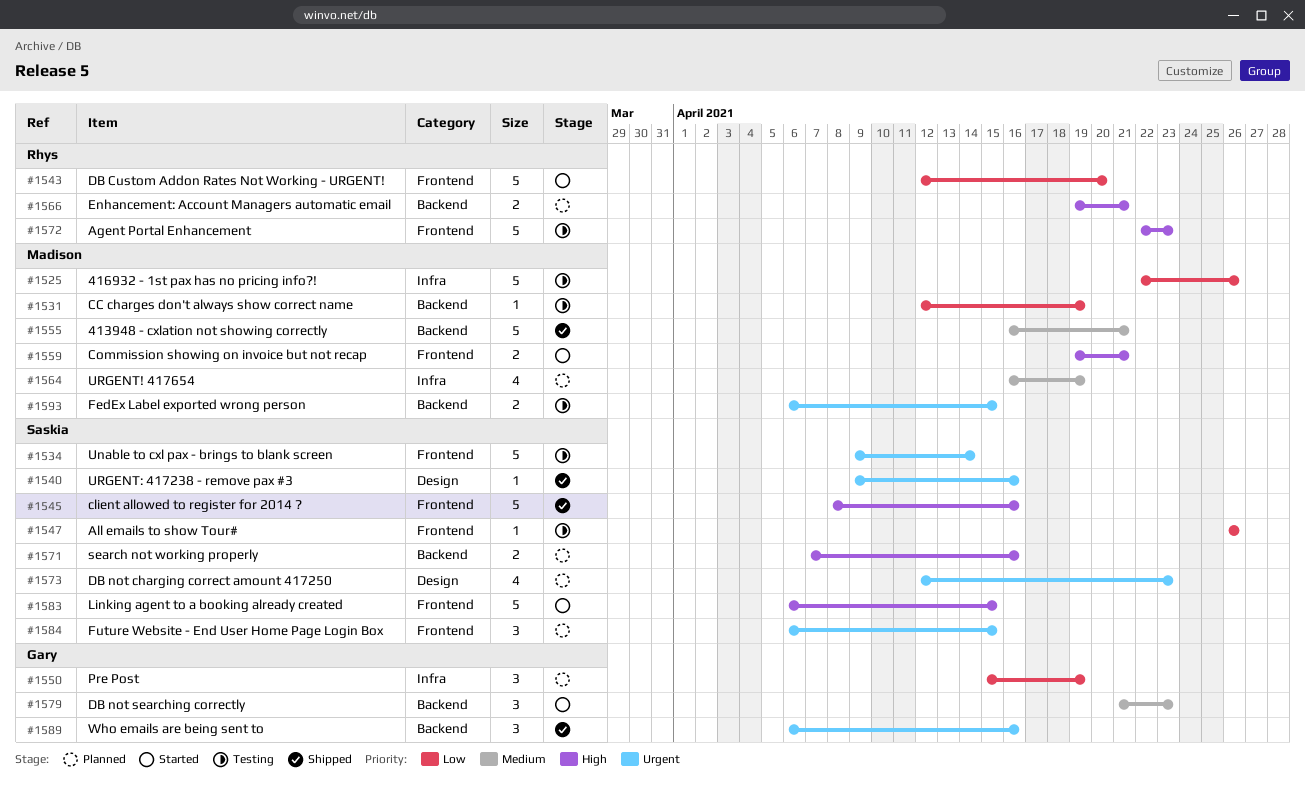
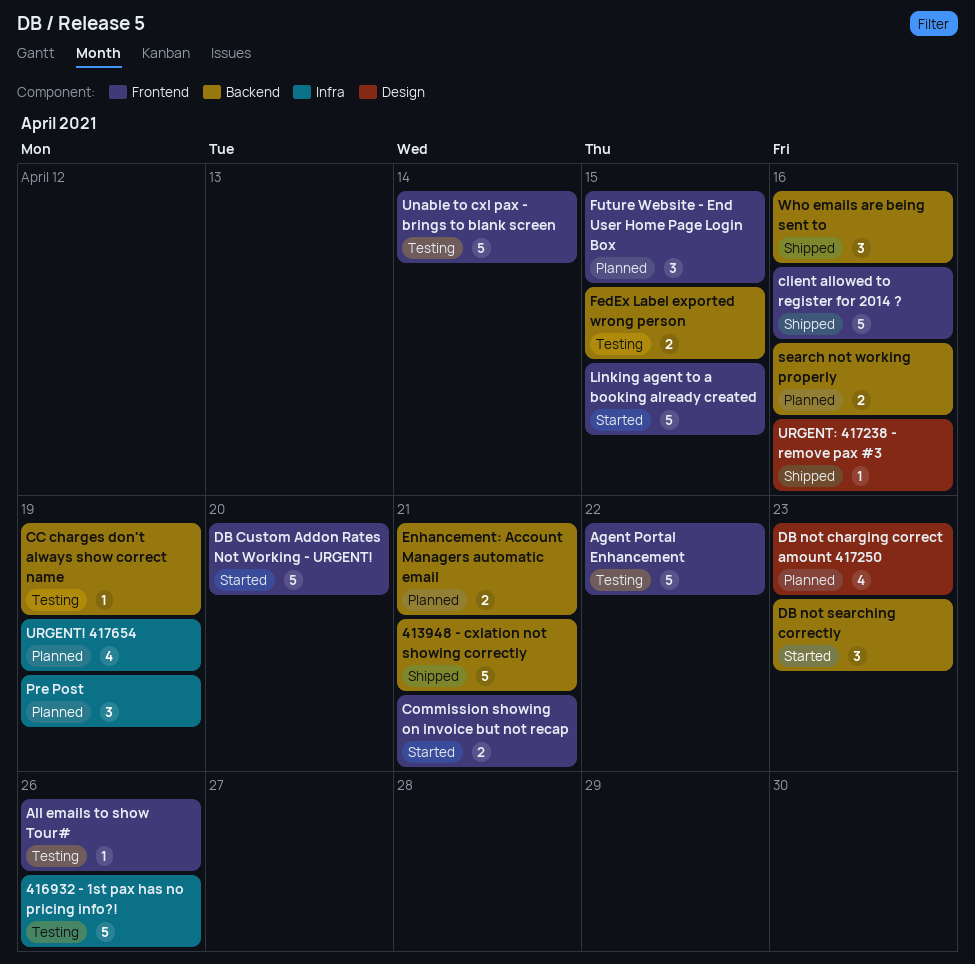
Agent Portal Enhancement, due: Apr 23 -> Apr 22

